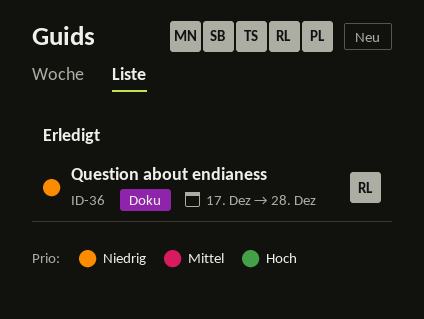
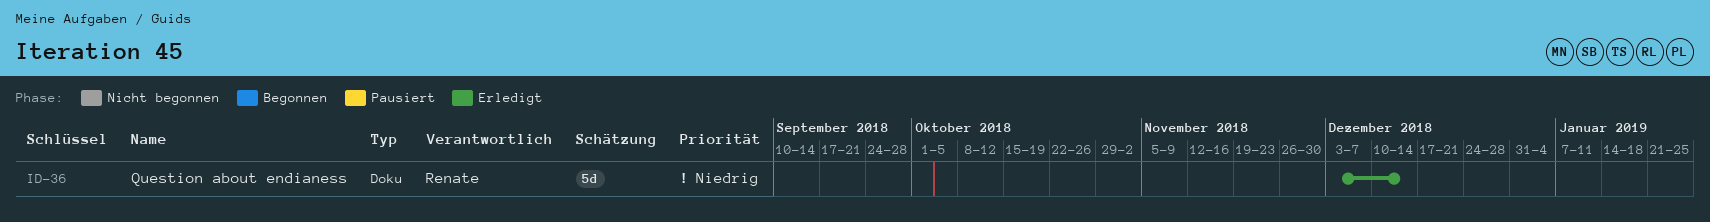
ID-36, start: Dec 17 -> Dec 3
ID-36, due: Dec 28 -> Dec 14

